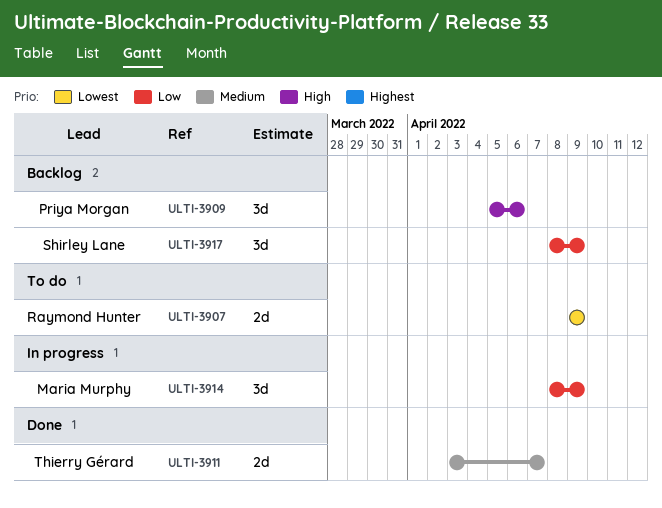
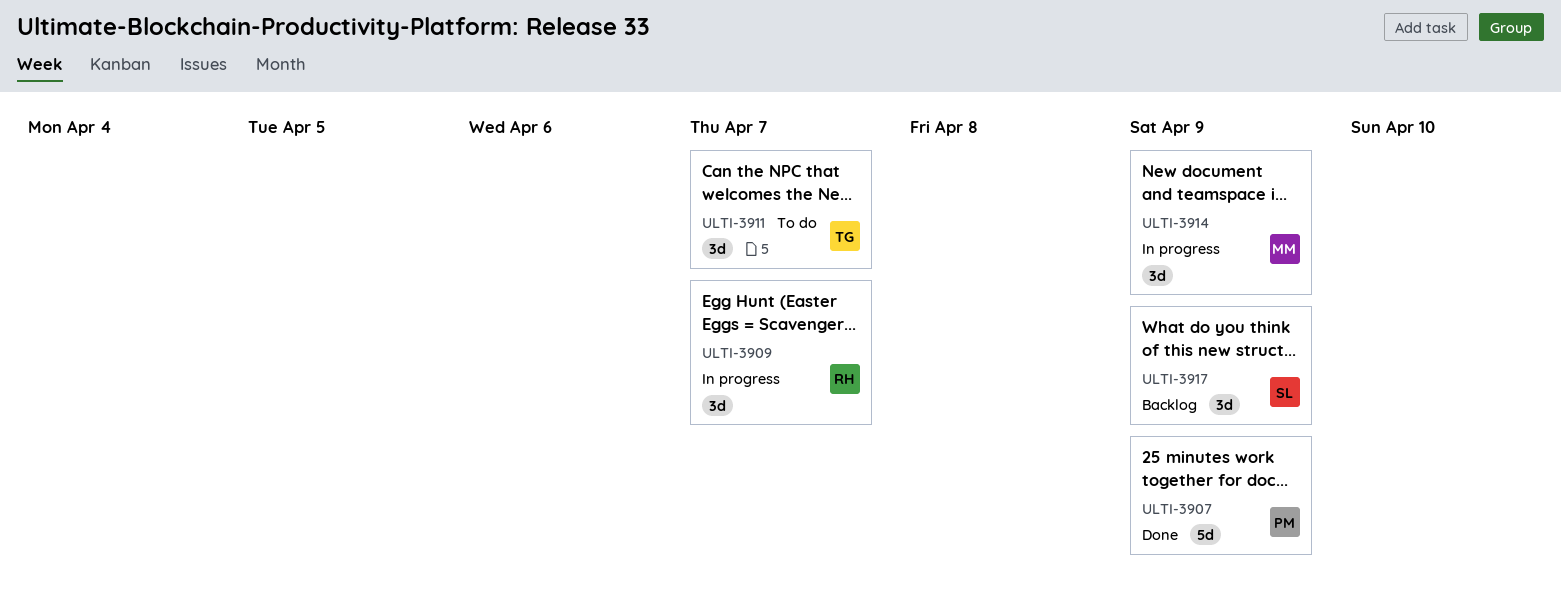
ULTI-3907, status: To do -> Done
ULTI-3907, owner: Raymond Hunter -> Priya Morgan
ULTI-3907, estimate: 2d -> 5d
ULTI-3909, status: Backlog -> In progress
ULTI-3909, owner: Priya Morgan -> Raymond Hunter
ULTI-3909, due: Apr 6 -> Apr 7
ULTI-3911, status: Done -> To do
ULTI-3911, estimate: 2d -> 3d

